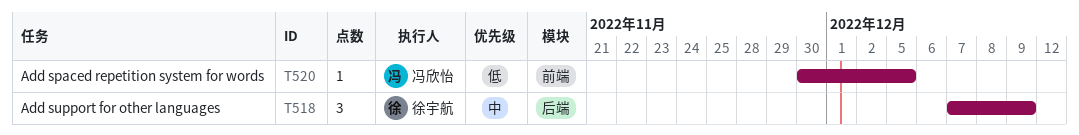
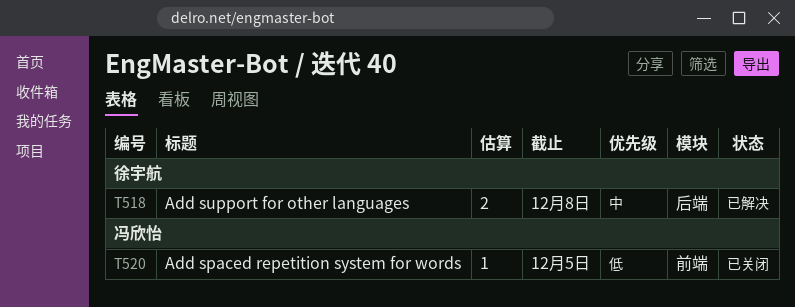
T518, estimate: 3 -> 2
T518, due: Dec 9 -> Dec 8

